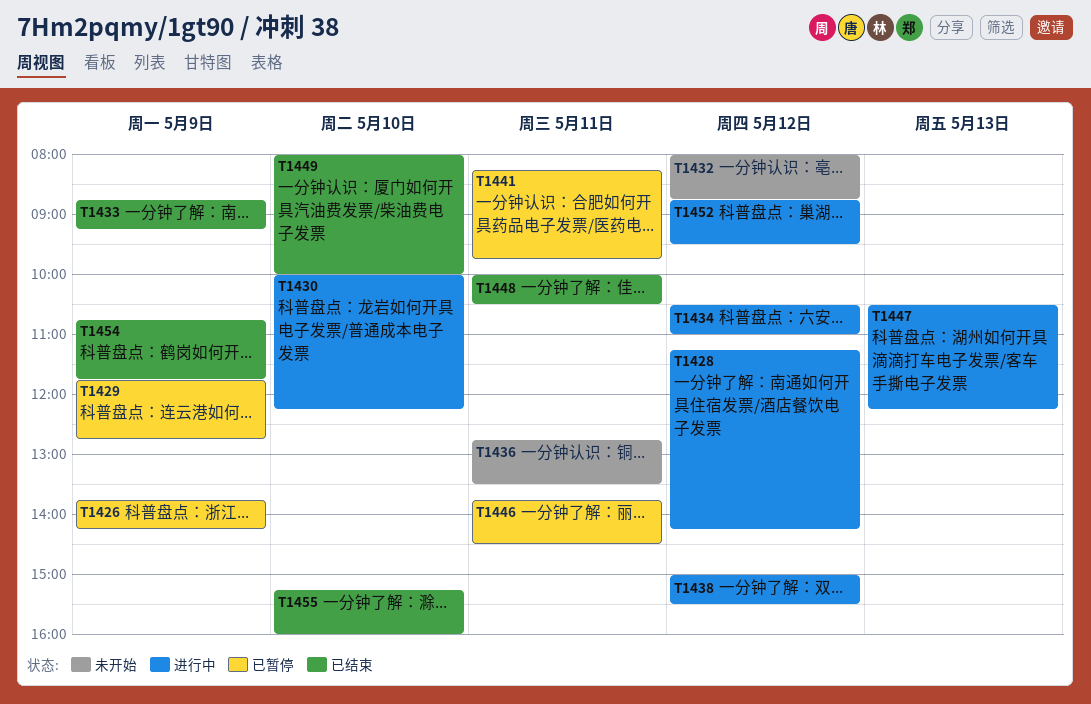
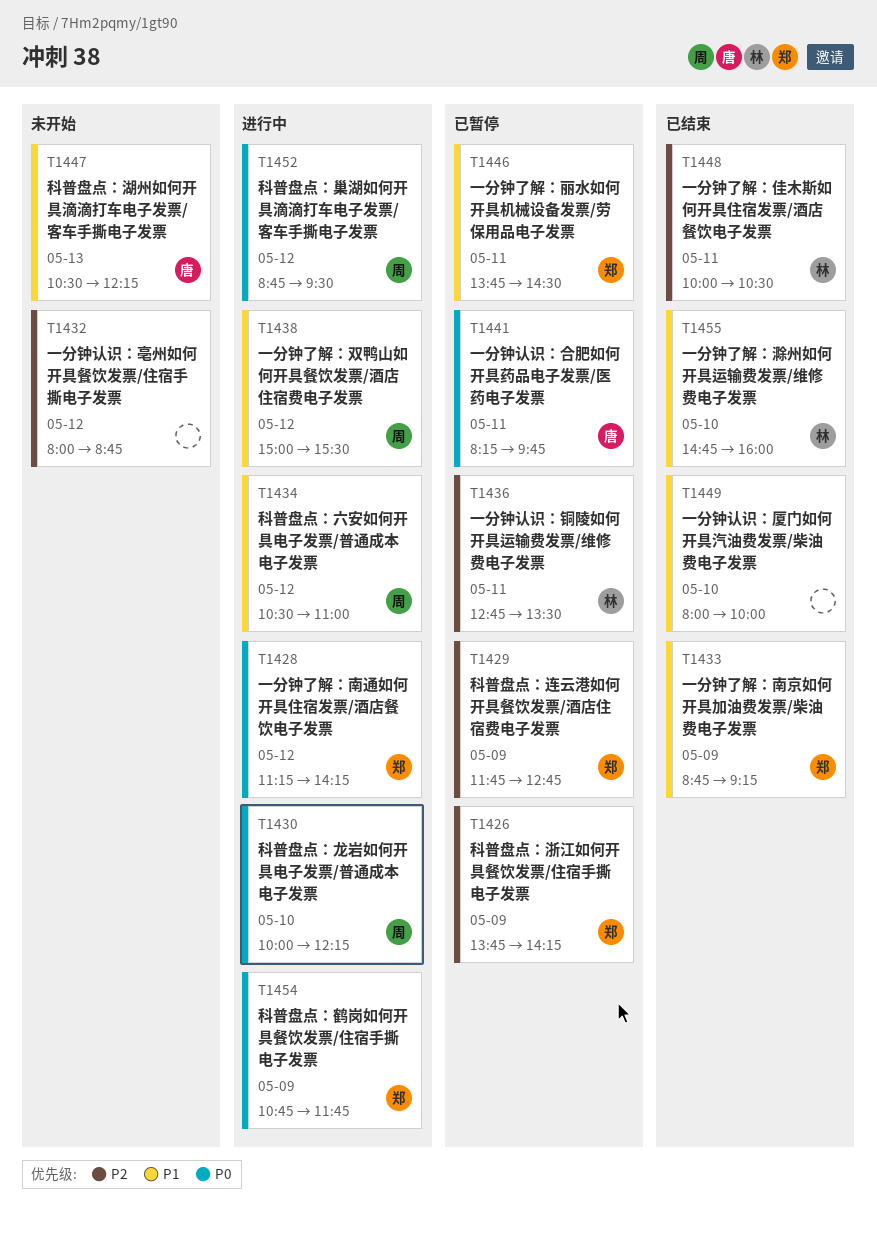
T1436, status: 未开始 -> 已暂停
T1447, status: 进行中 -> 未开始
T1454, status: 已结束 -> 进行中
T1455, begins: 15:15 -> 14:45

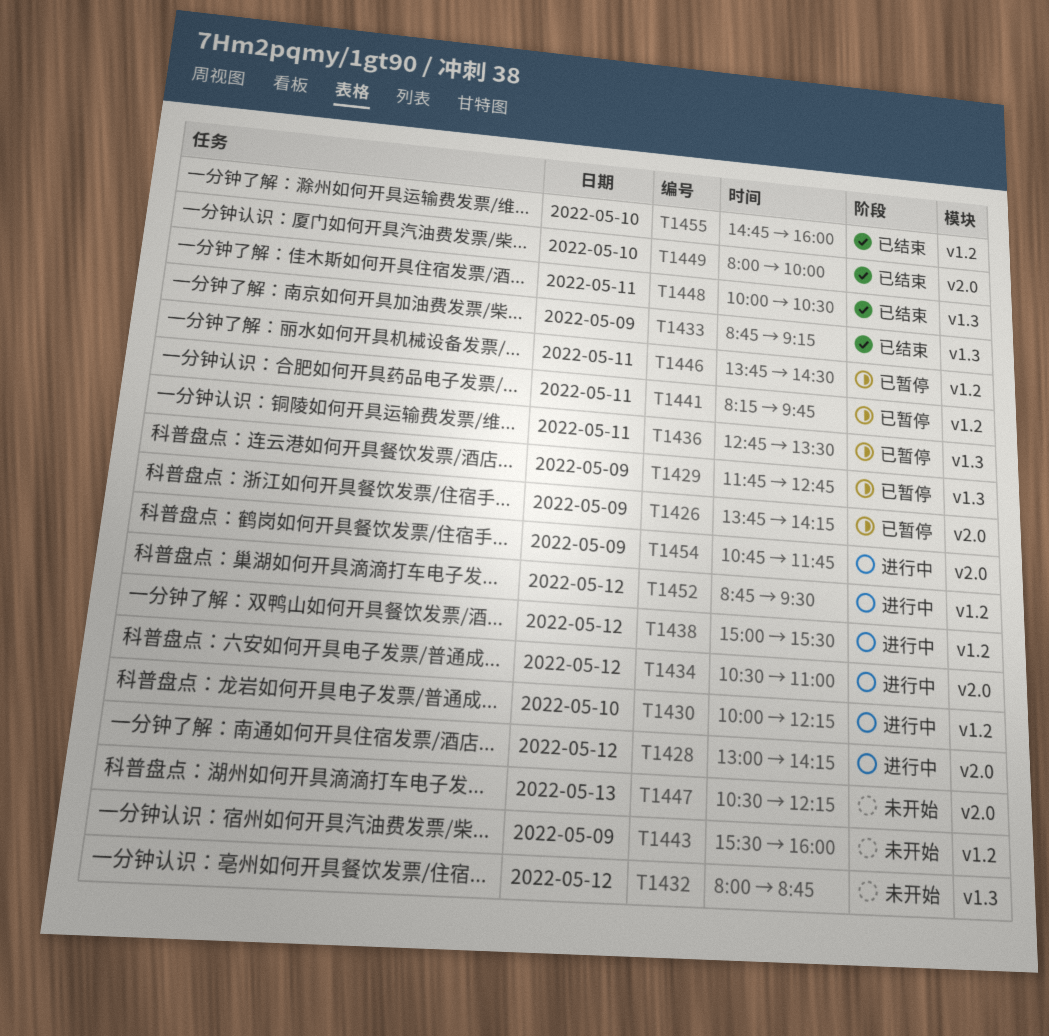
T1428, begins: 11:15 -> 13:00
T1443: none -> present

